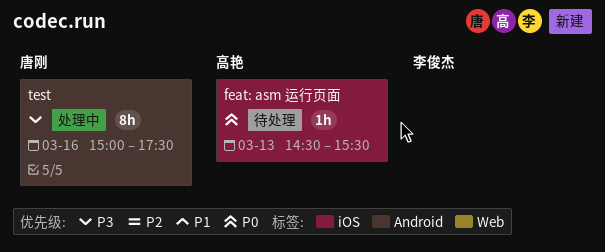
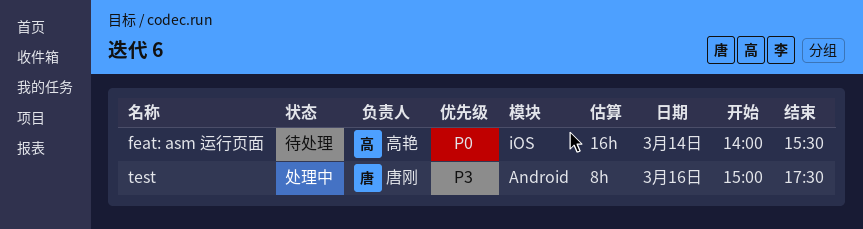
feat: asm 运行页面, estimate: 1h -> 16h
feat: asm 运行页面, day: Mar 13 -> Mar 14
feat: asm 运行页面, begins: 14:30 -> 14:00

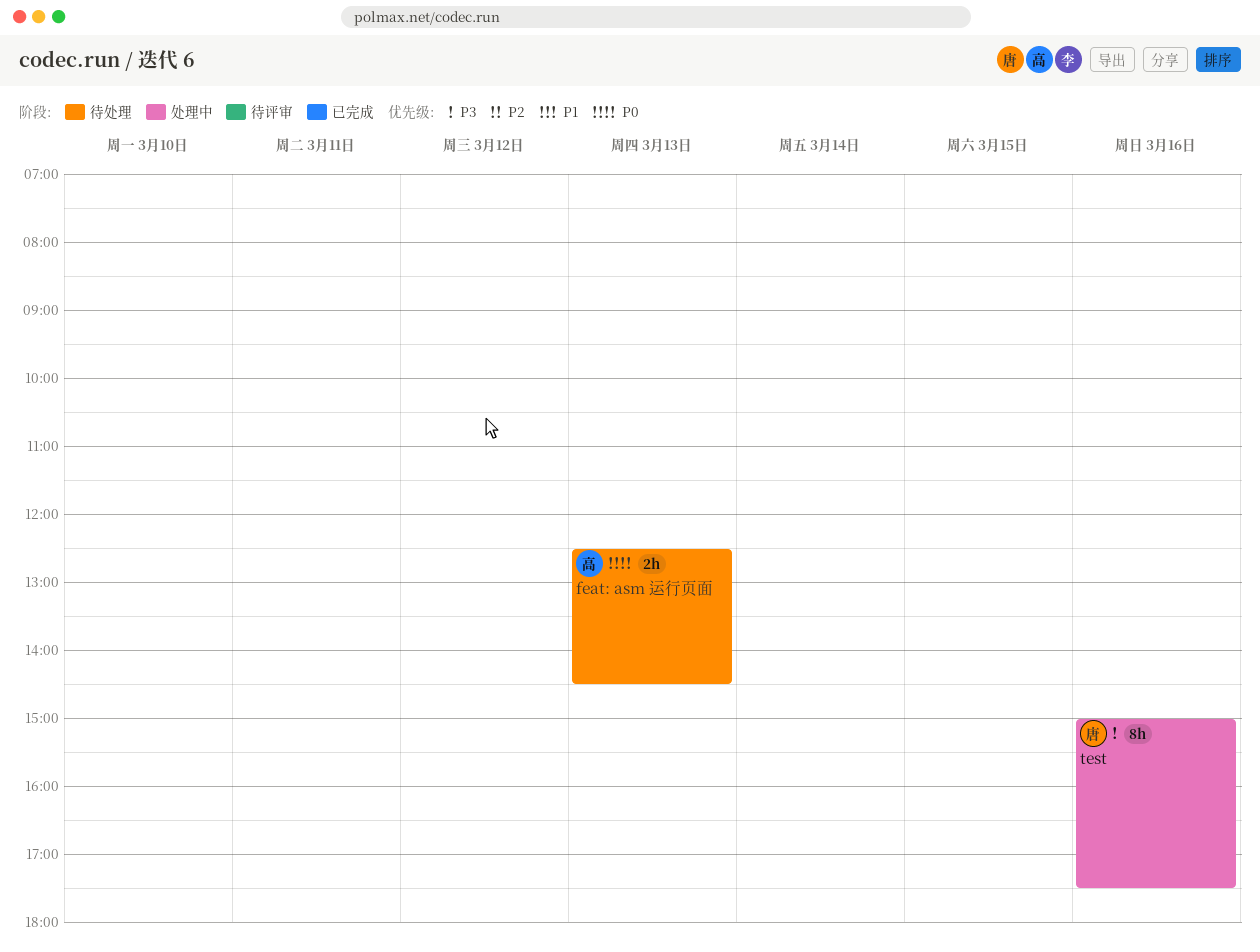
feat: asm 运行页面, estimate: 16h -> 2h
feat: asm 运行页面, day: Mar 14 -> Mar 13
feat: asm 运行页面, begins: 14:00 -> 12:30
feat: asm 运行页面, ends: 15:30 -> 14:30

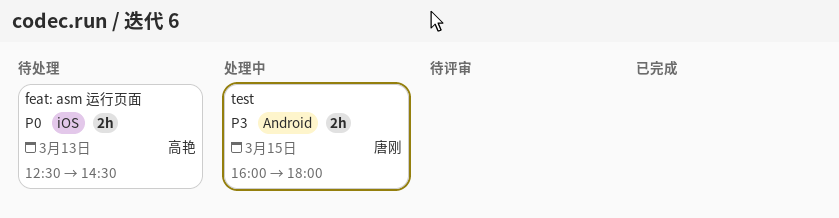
test, estimate: 8h -> 2h
test, day: Mar 16 -> Mar 15
test, begins: 15:00 -> 16:00
test, ends: 17:30 -> 18:00

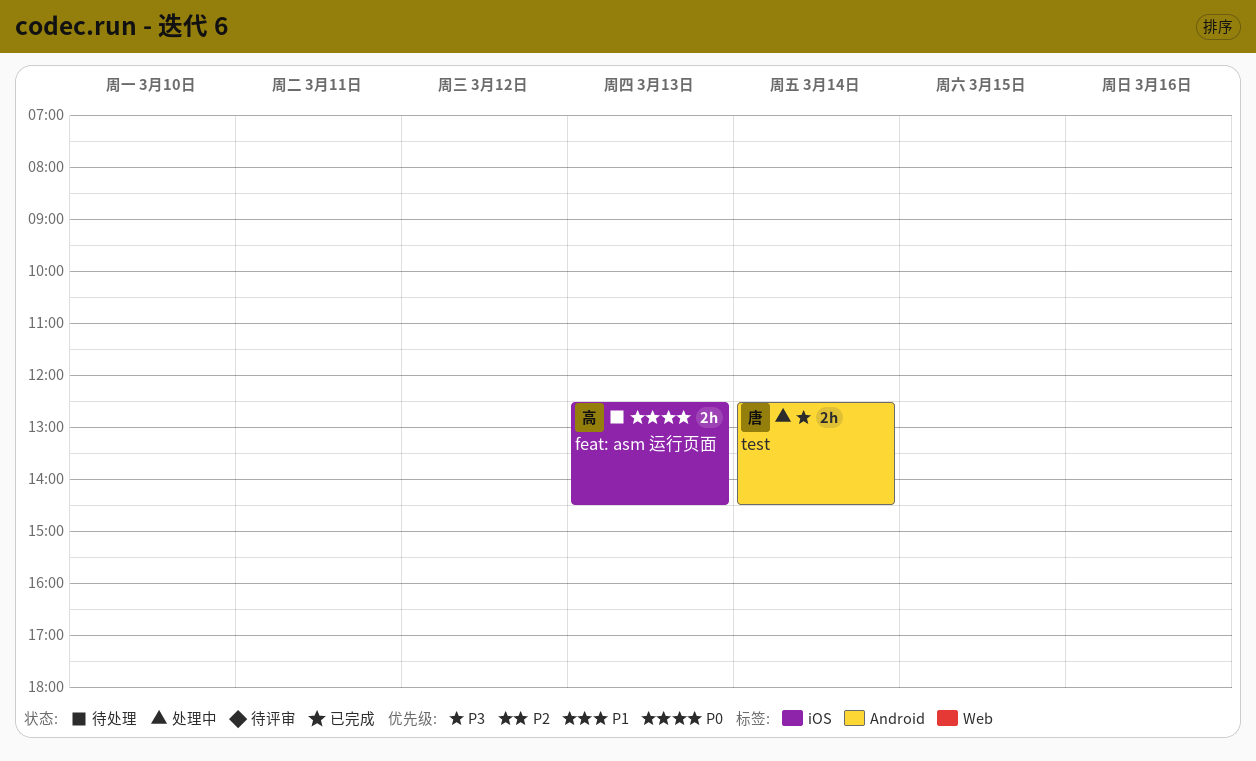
test, day: Mar 15 -> Mar 14
test, begins: 16:00 -> 12:30
test, ends: 18:00 -> 14:30

